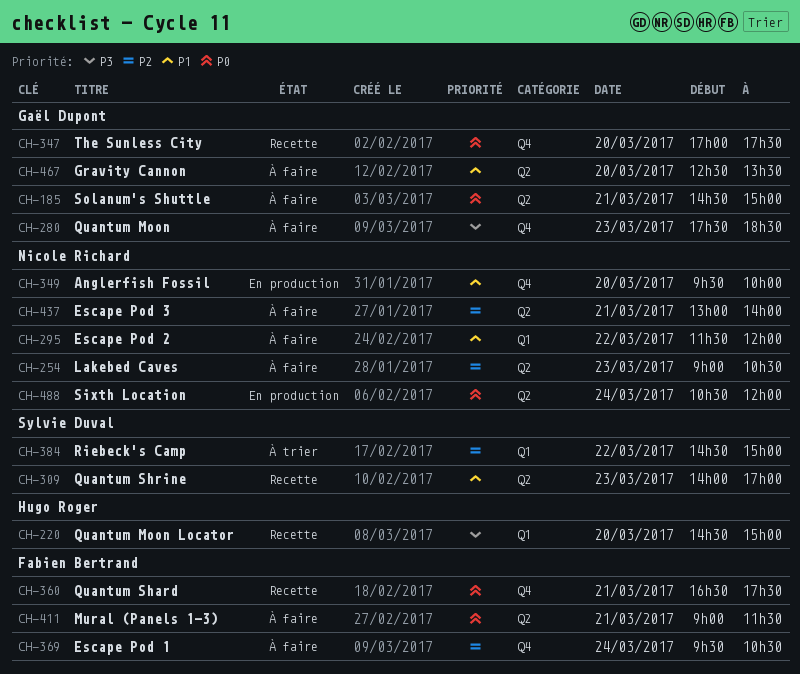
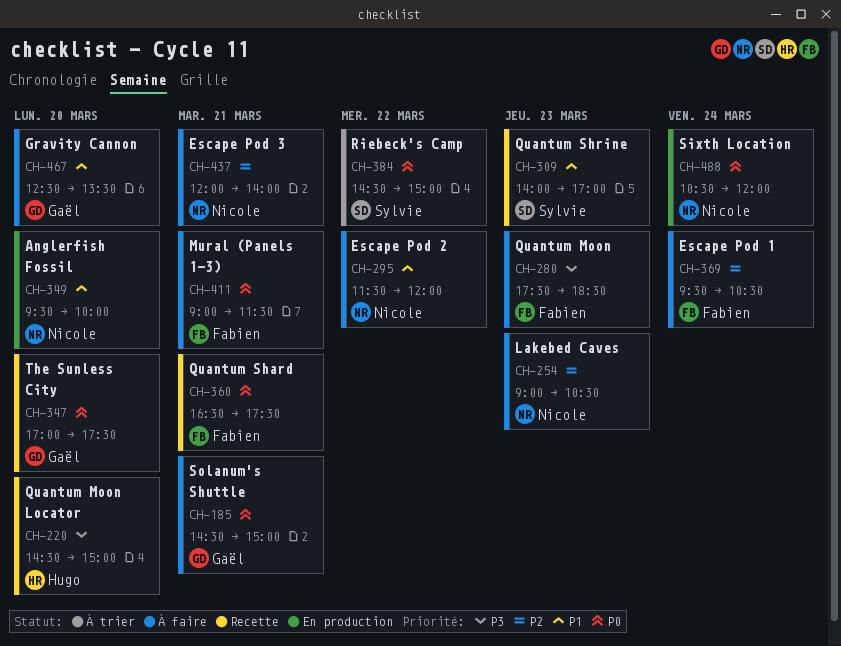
CH-280, owner: Gaël Dupont -> Fabien Bertrand
CH-384, priority: P2 -> P0
CH-437, begins: 13:00 -> 12:00

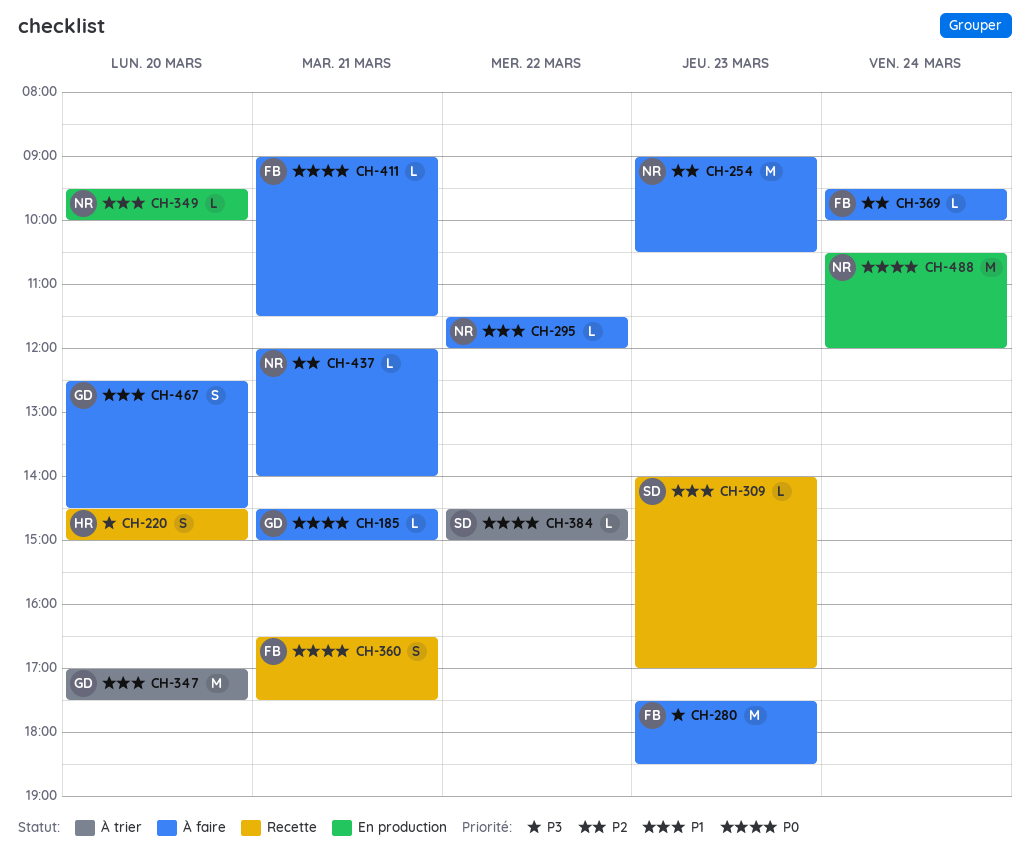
CH-347, status: Recette -> À trier
CH-347, priority: P0 -> P1
CH-369, ends: 10:30 -> 10:00
CH-467, ends: 13:30 -> 14:30

